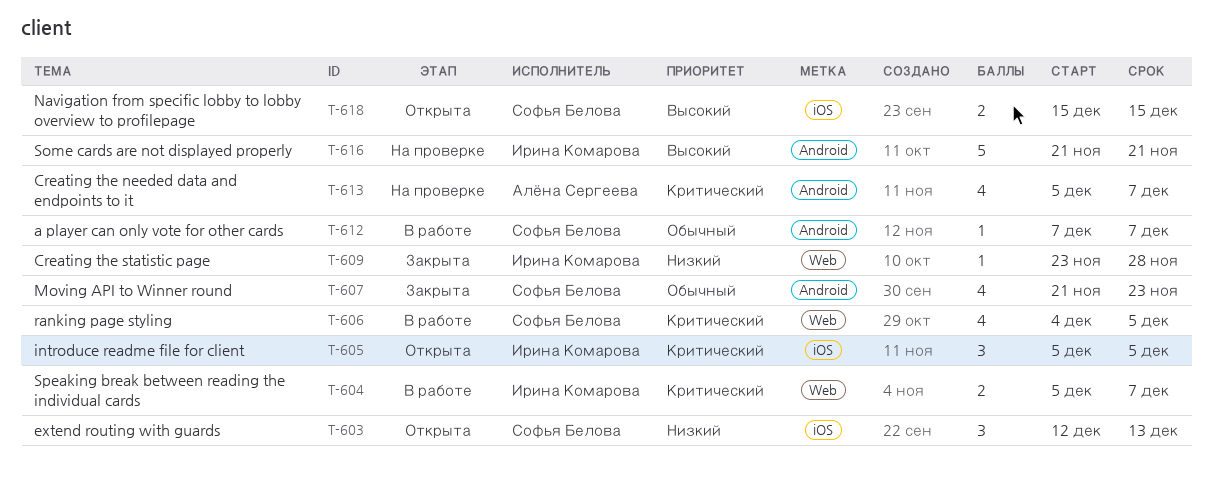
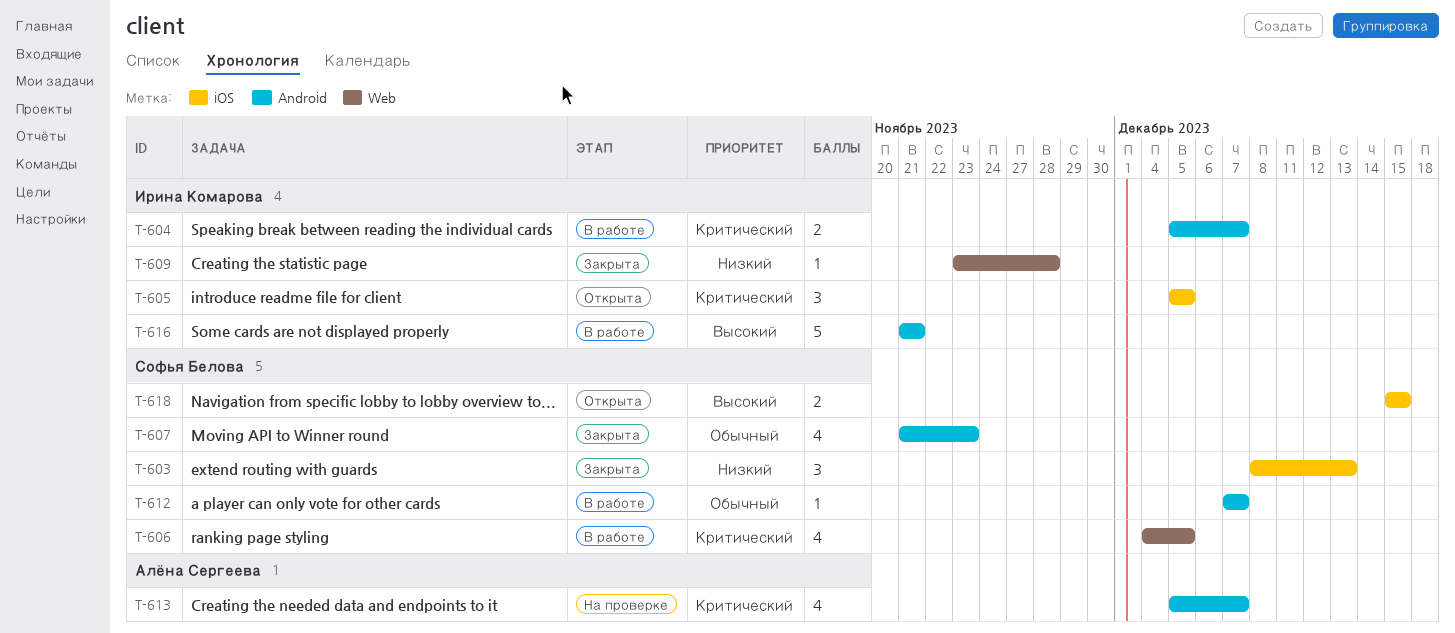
T-603, status: Открыта -> Закрыта
T-603, start: Dec 12 -> Dec 8
T-604, label: Web -> Android
T-616, status: На проверке -> В работе

